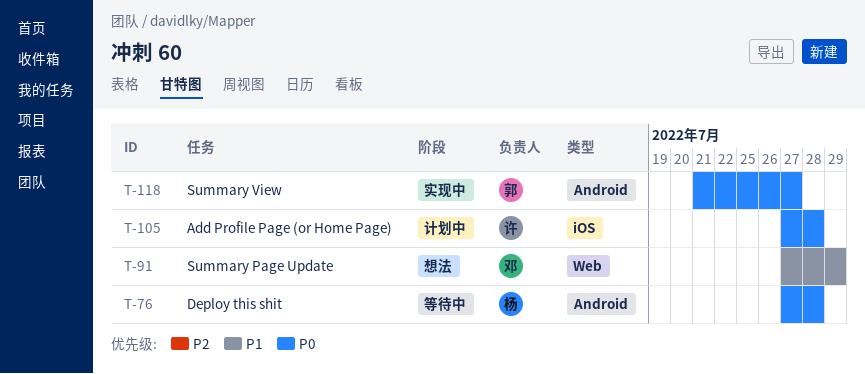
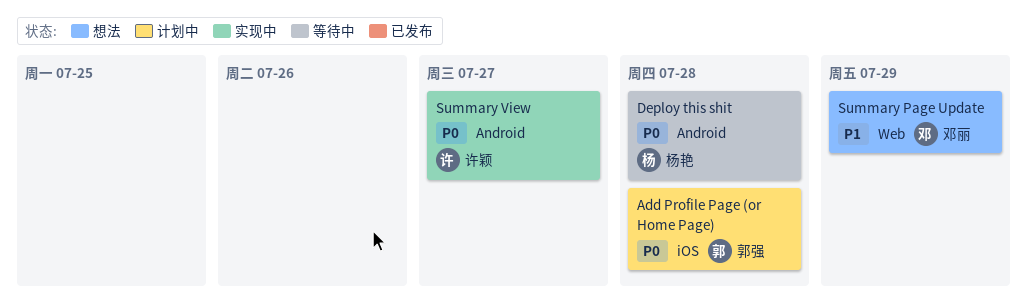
Add Profile Page (or Home Page), owner: 许颖 -> 郭强
Summary View, owner: 郭强 -> 许颖

